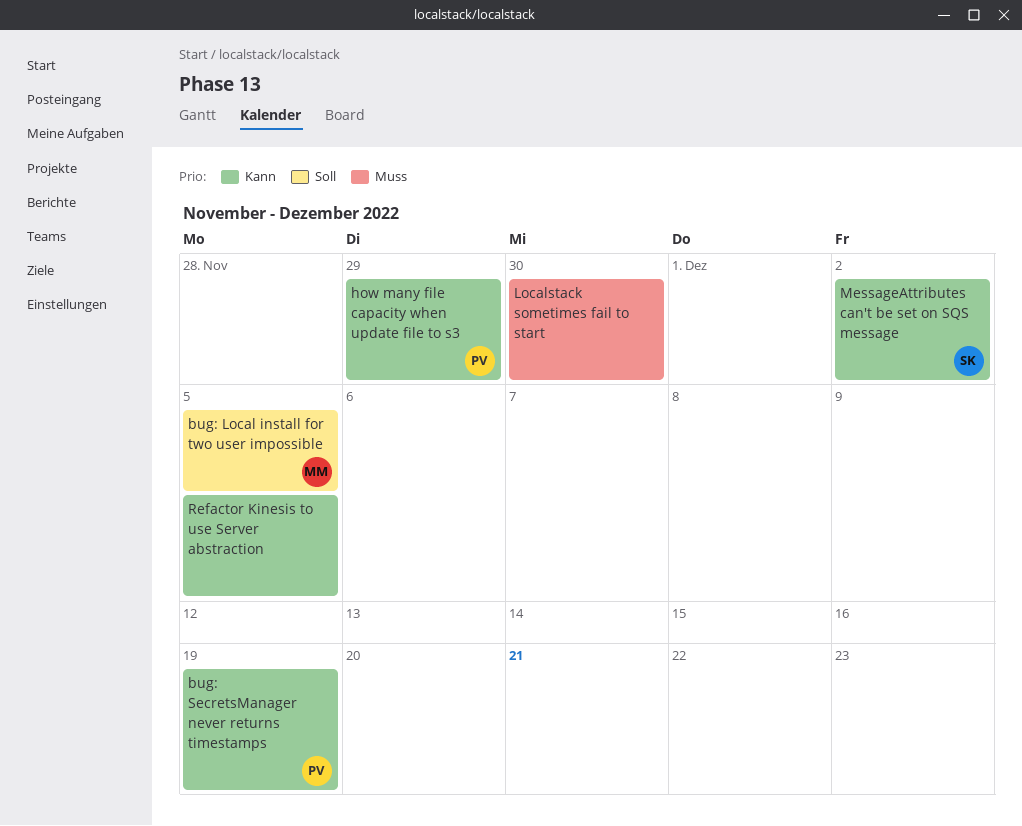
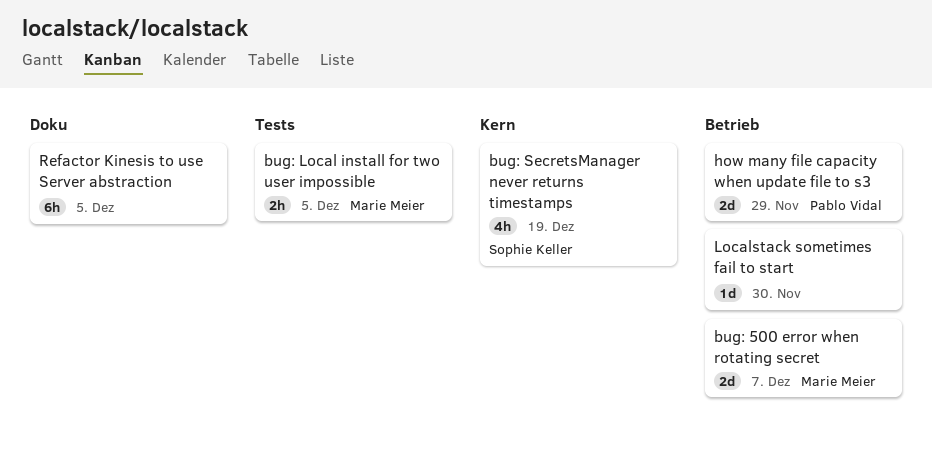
bug: 500 error when rotating secret: none -> present
bug: SecretsManager never returns timestamps, owner: Pablo Vidal -> Sophie Keller
MessageAttributes can't be set on SQS message: present -> none

